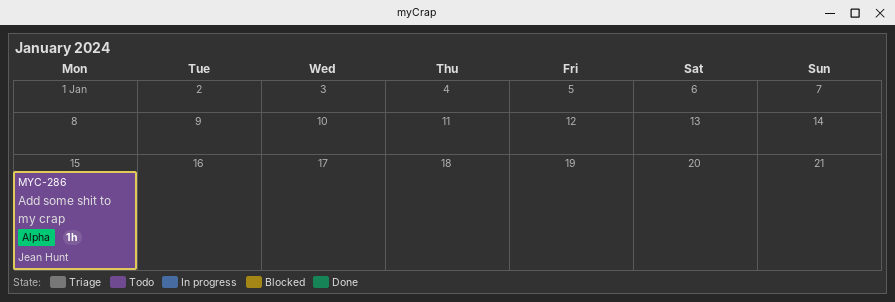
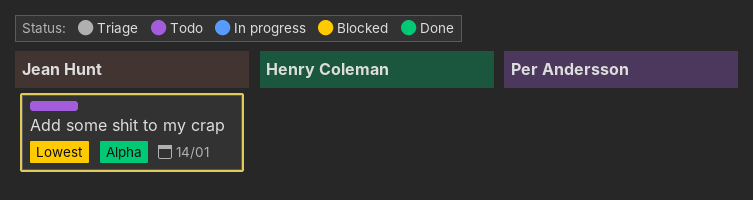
Add some shit to my crap, due: Jan 15 -> Jan 14

